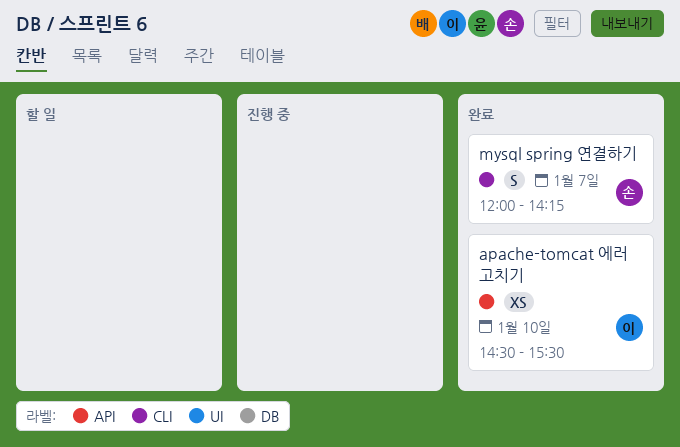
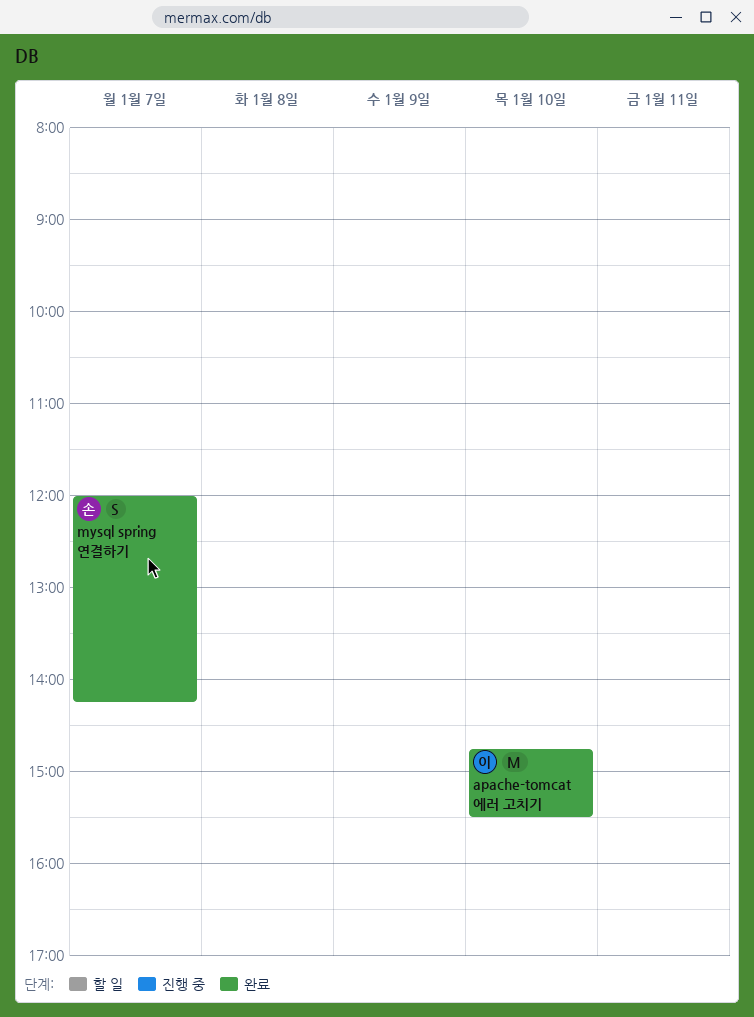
apache-tomcat 에러 고치기, estimate: XS -> M
apache-tomcat 에러 고치기, begins: 14:30 -> 14:45

